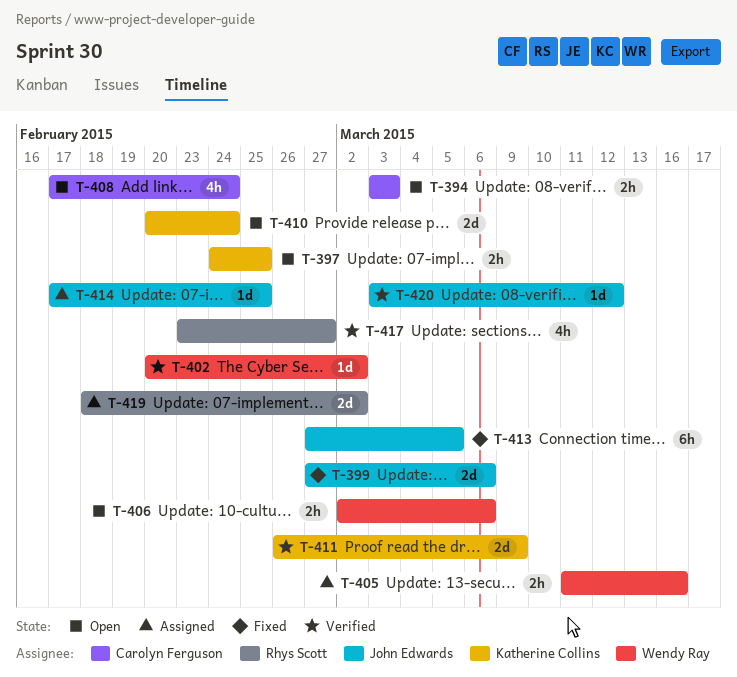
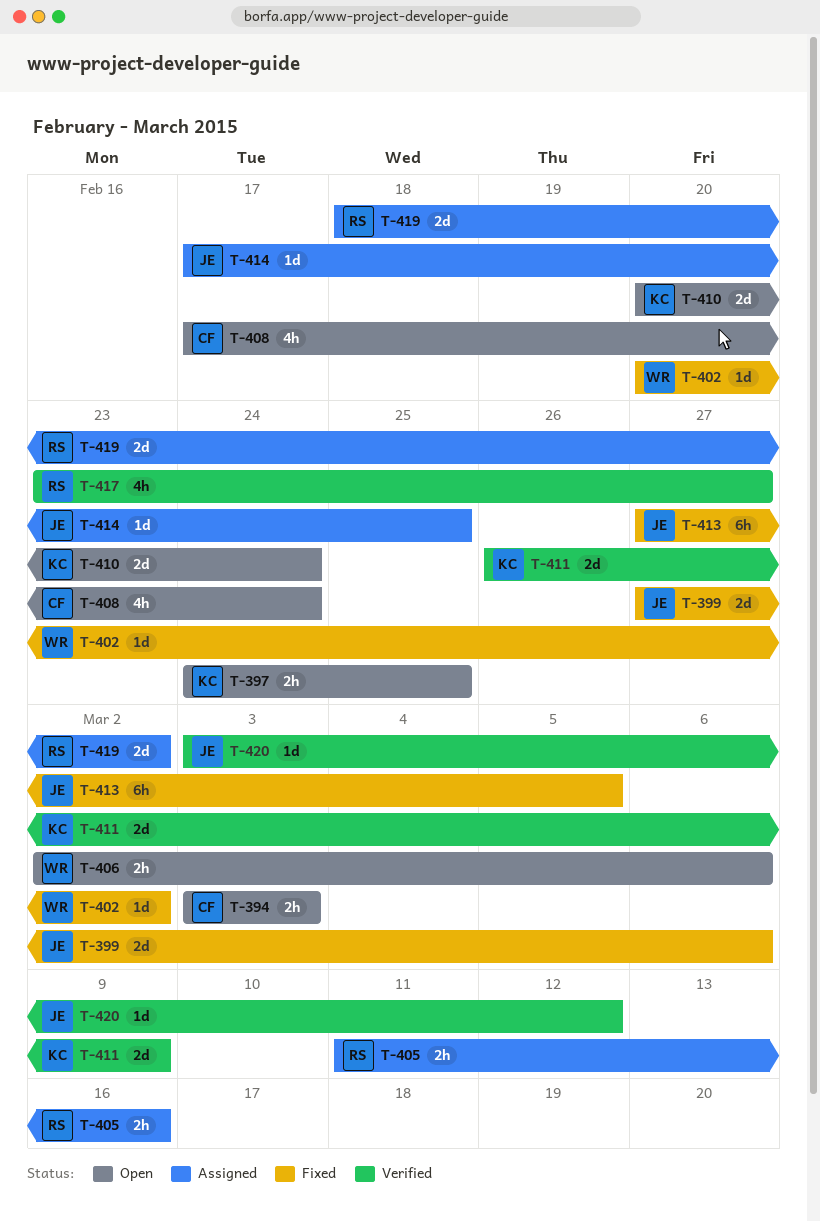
T-402, status: Verified -> Fixed
T-405, owner: Wendy Ray -> Rhys Scott

